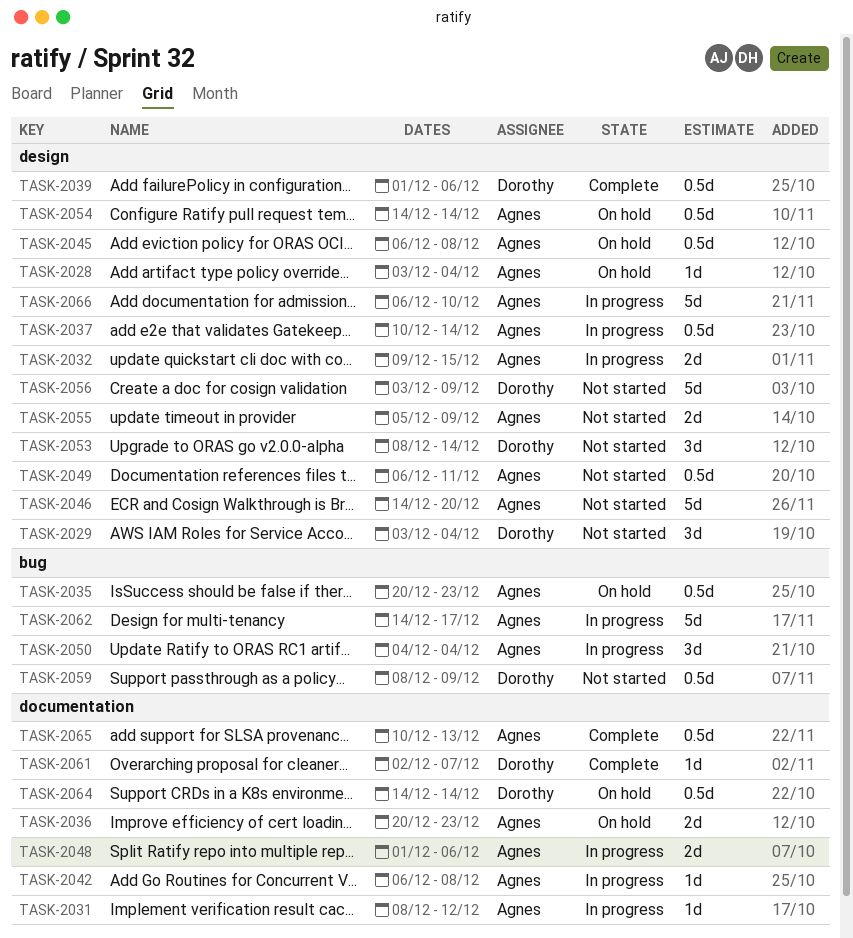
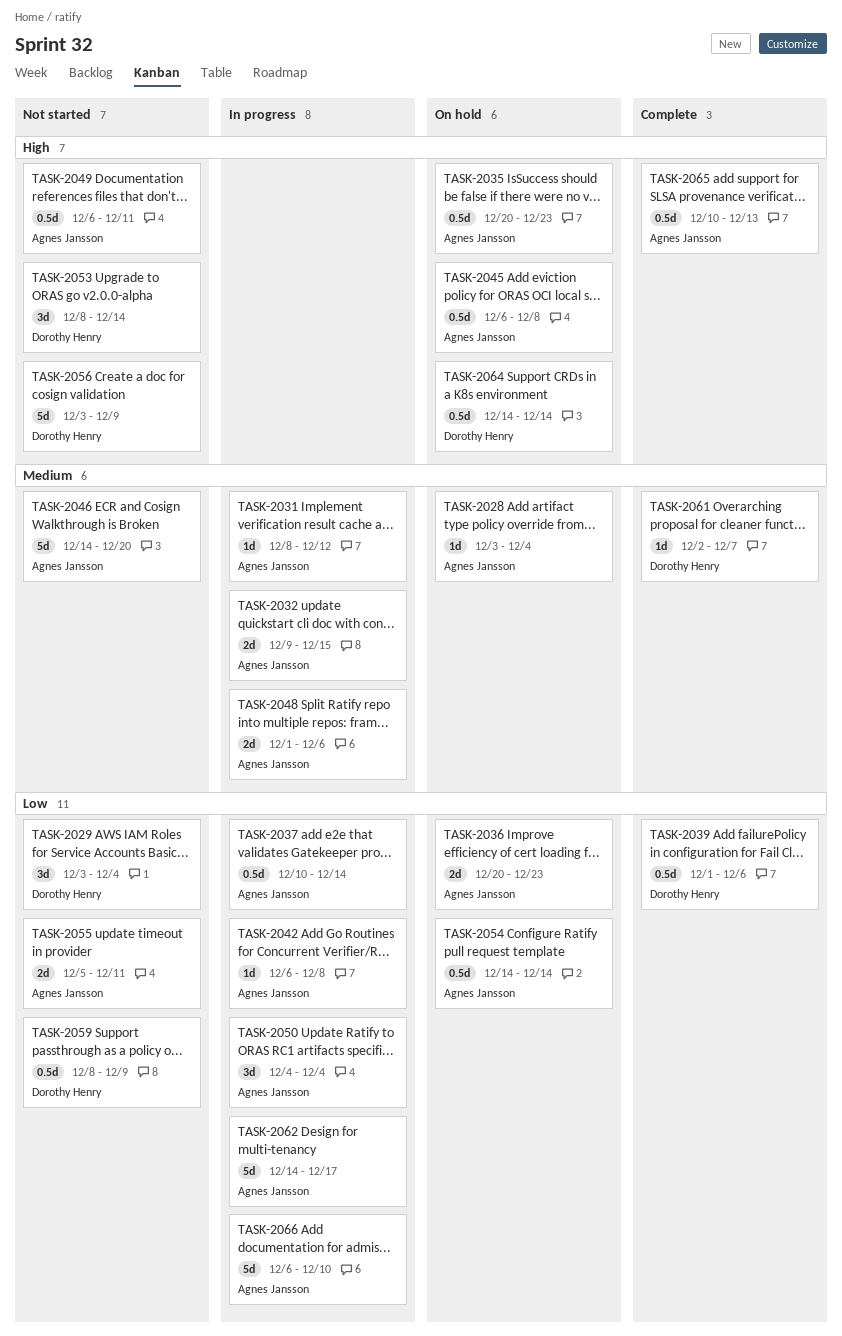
TASK-2055, due: Dec 9 -> Dec 11

